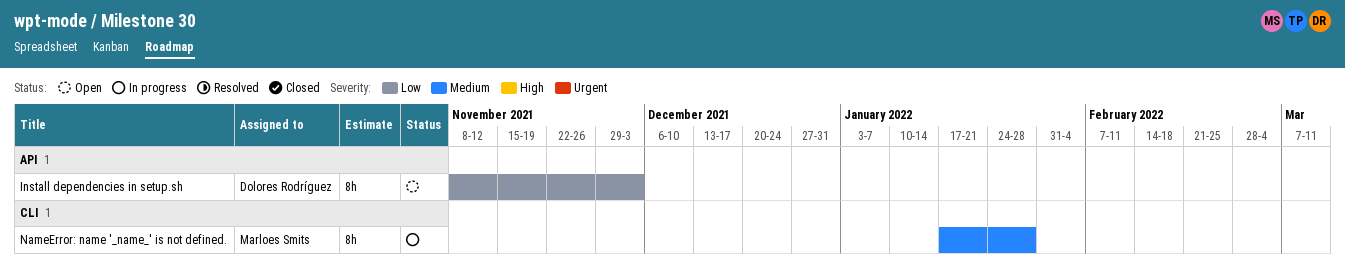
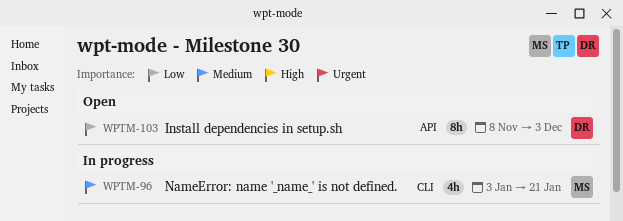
NameError: name '_name_' is not defined., estimate: 8h -> 4h
NameError: name '_name_' is not defined., start: Jan 17 -> Jan 3
NameError: name '_name_' is not defined., due: Jan 28 -> Jan 21

